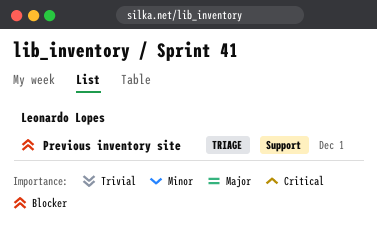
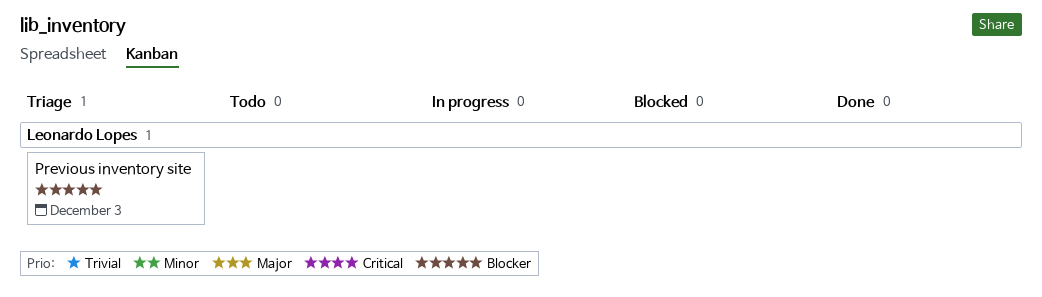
Previous inventory site, due: Dec 1 -> Dec 3

